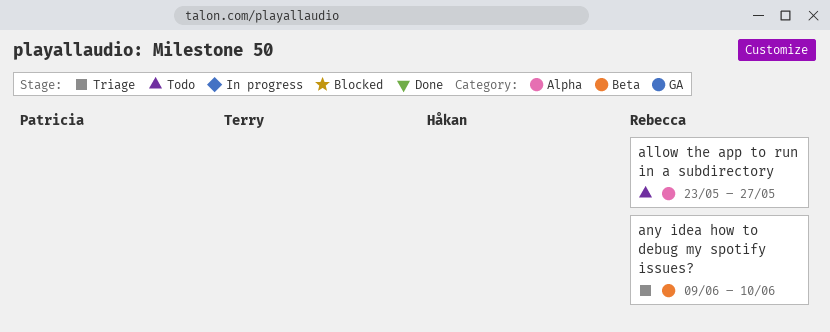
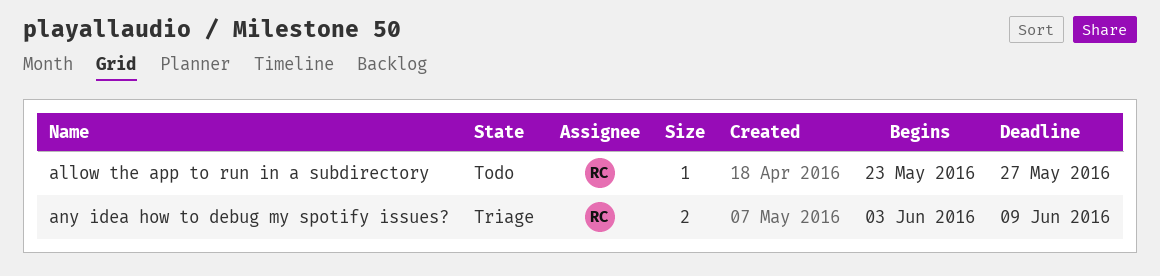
any idea how to debug my spotify issues?, start: Jun 9 -> Jun 3
any idea how to debug my spotify issues?, due: Jun 10 -> Jun 9

